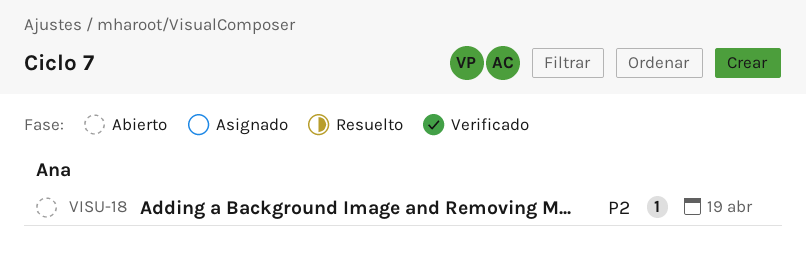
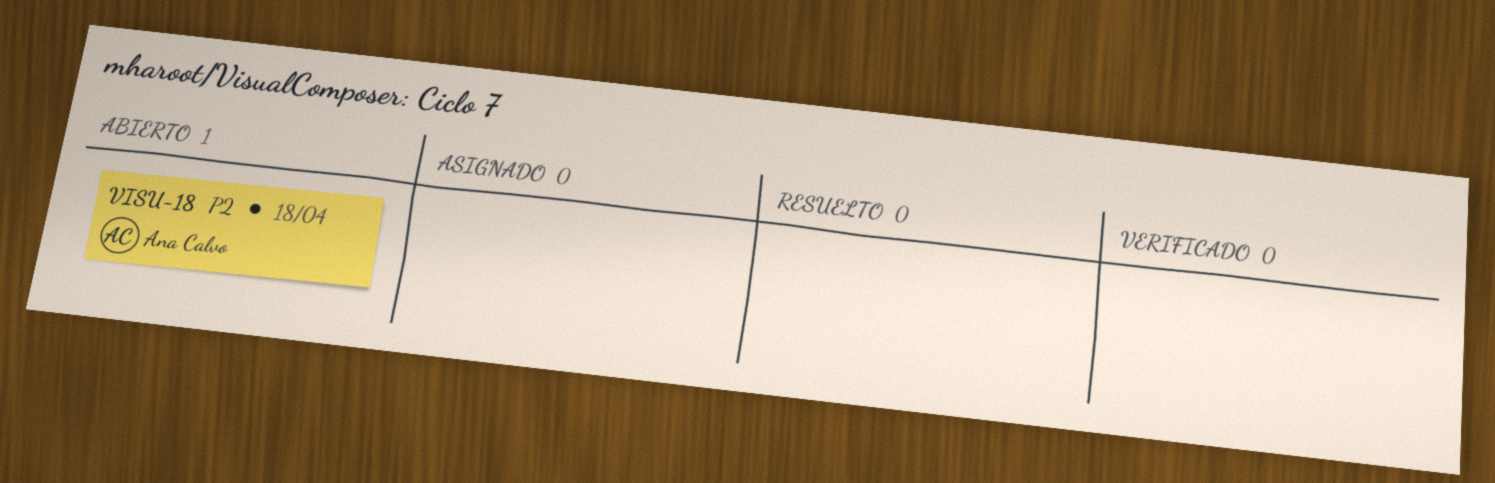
VISU-18, due: Apr 19 -> Apr 18

